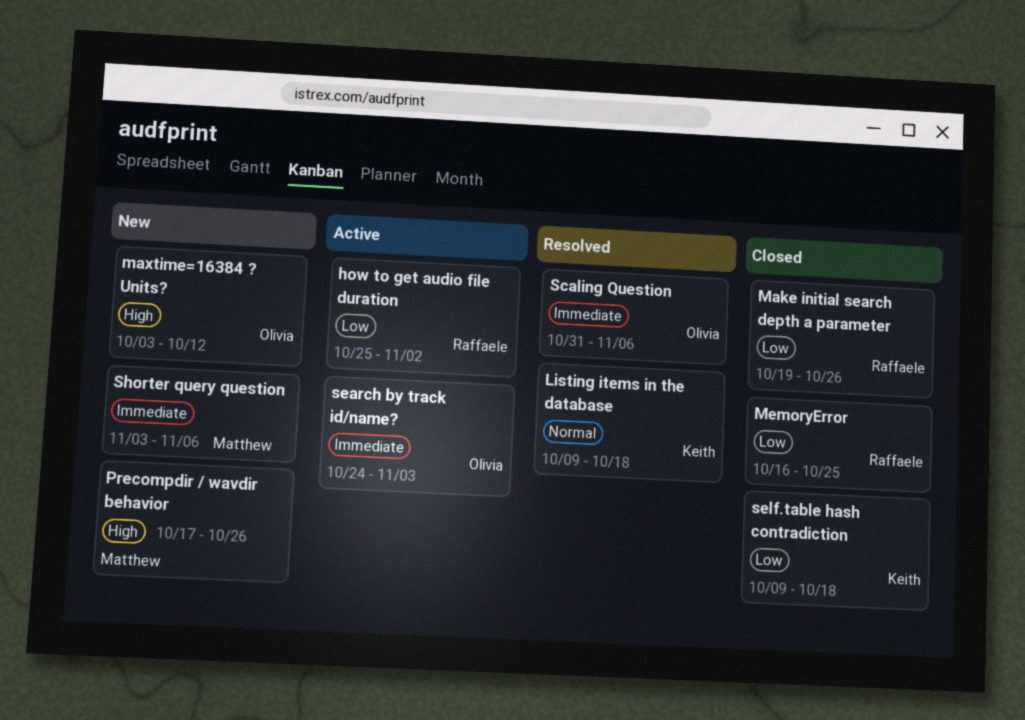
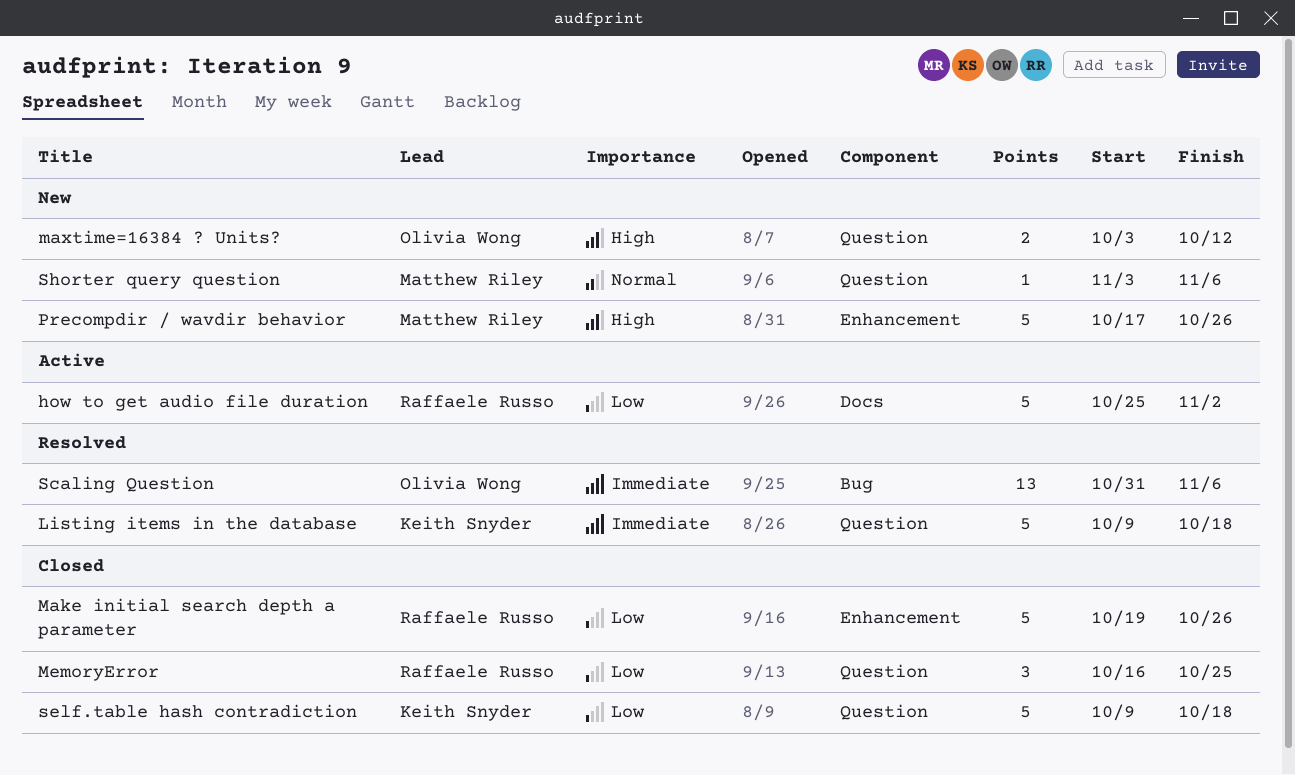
Listing items in the database, priority: Normal -> Immediate
search by track id/name?: present -> none
Shorter query question, priority: Immediate -> Normal

